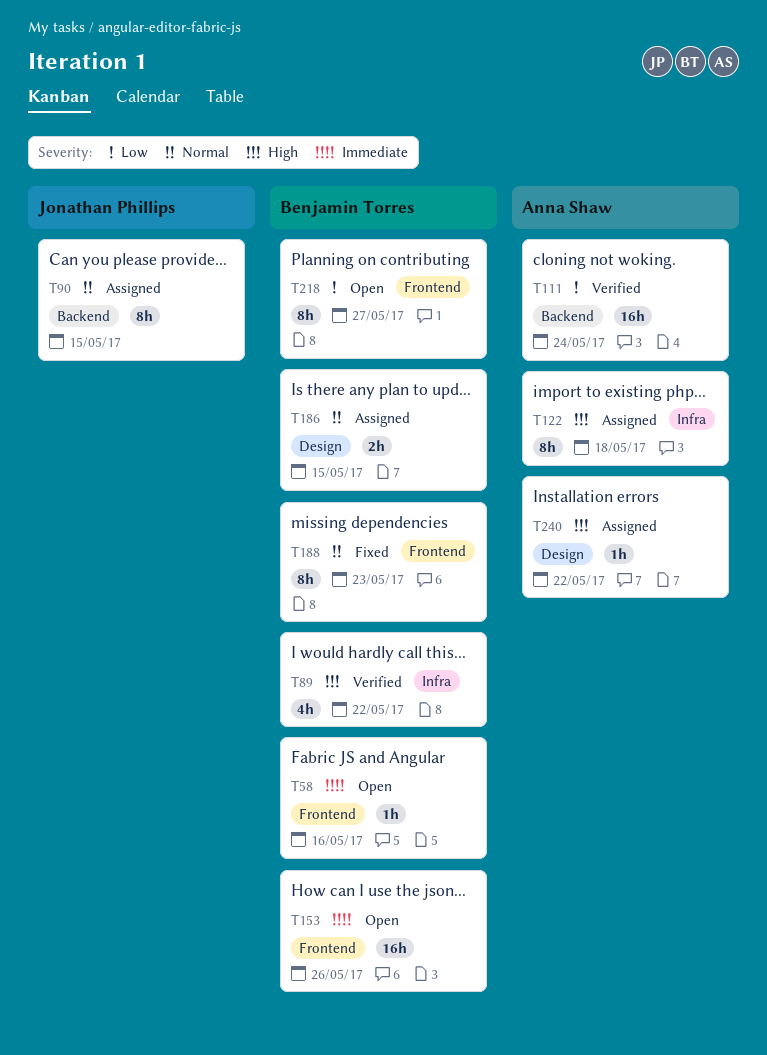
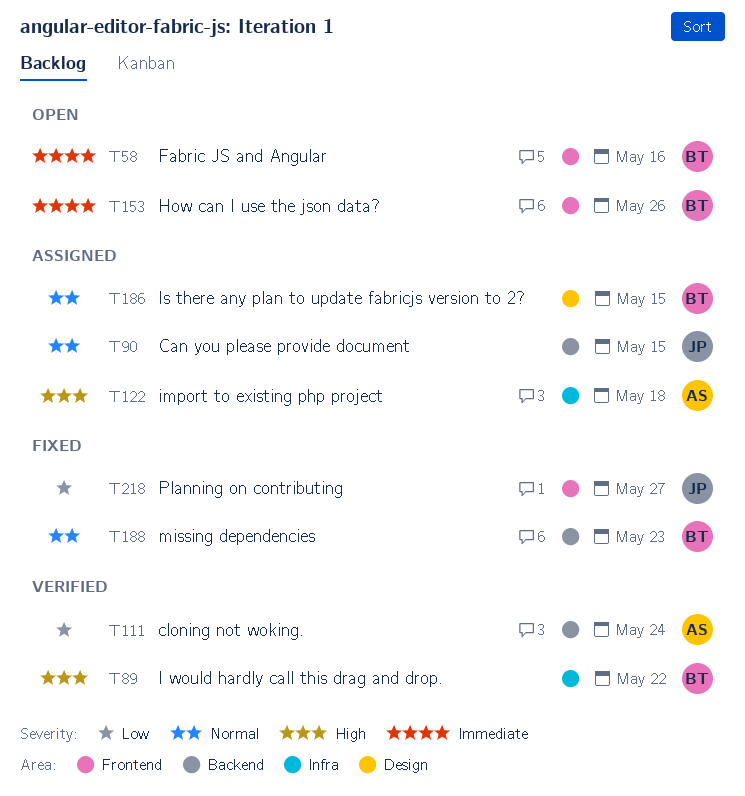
T188, label: Frontend -> Backend
T218, status: Open -> Fixed
T218, owner: Benjamin Torres -> Jonathan Phillips
T240: present -> none

